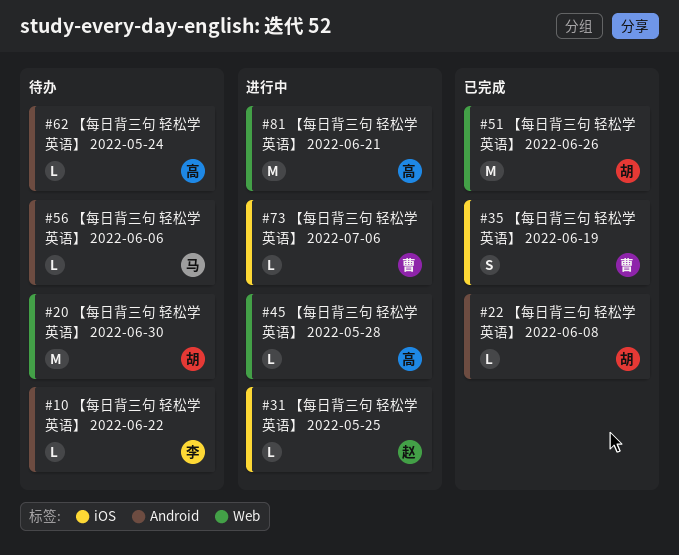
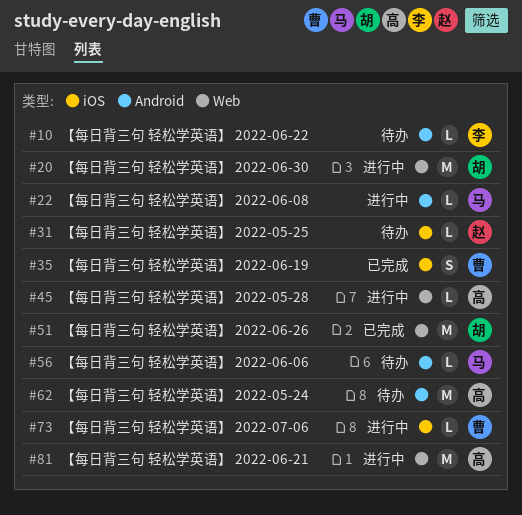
#20, status: 待办 -> 进行中
#22, status: 已完成 -> 进行中
#22, owner: 胡 -> 马
#31, status: 进行中 -> 待办
#62, estimate: L -> M

